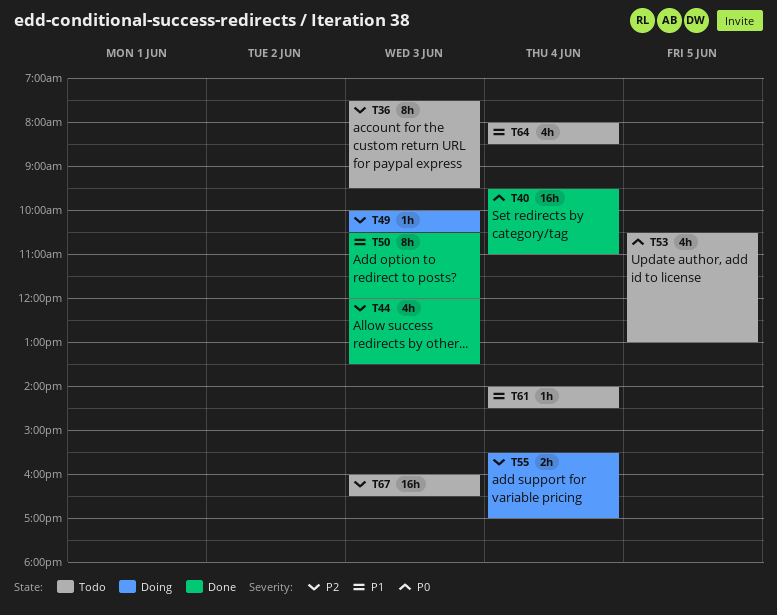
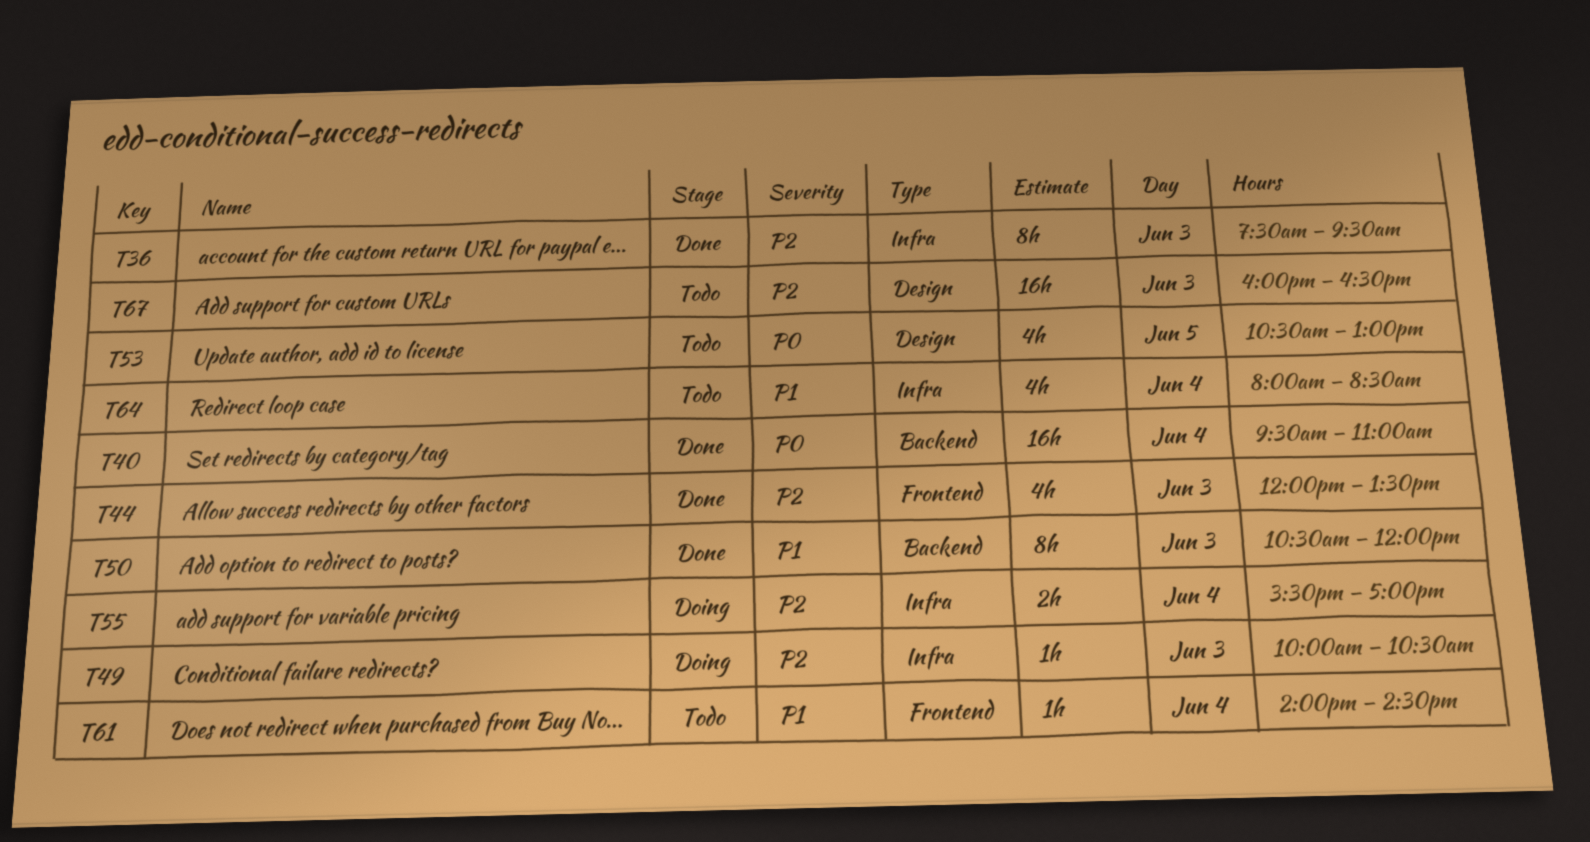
T36, status: Todo -> Done

